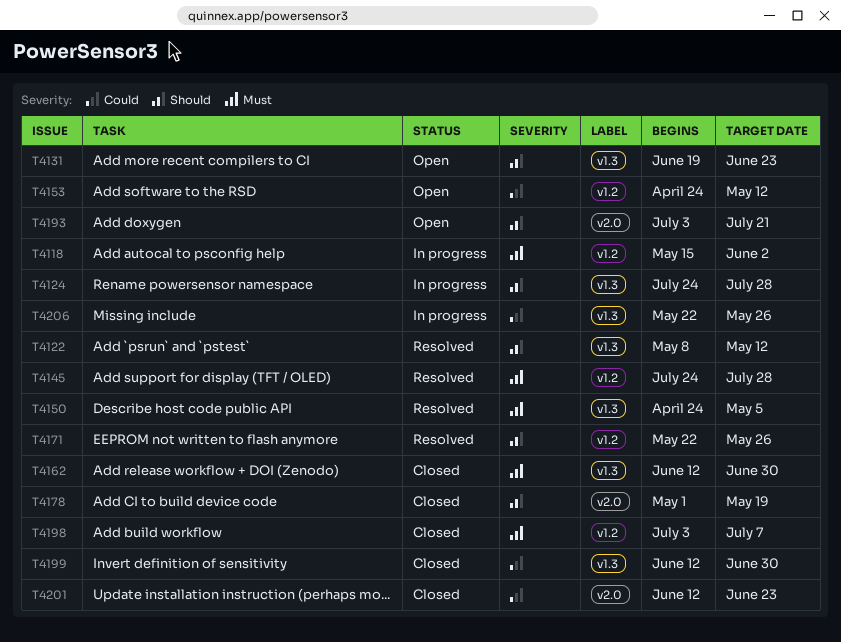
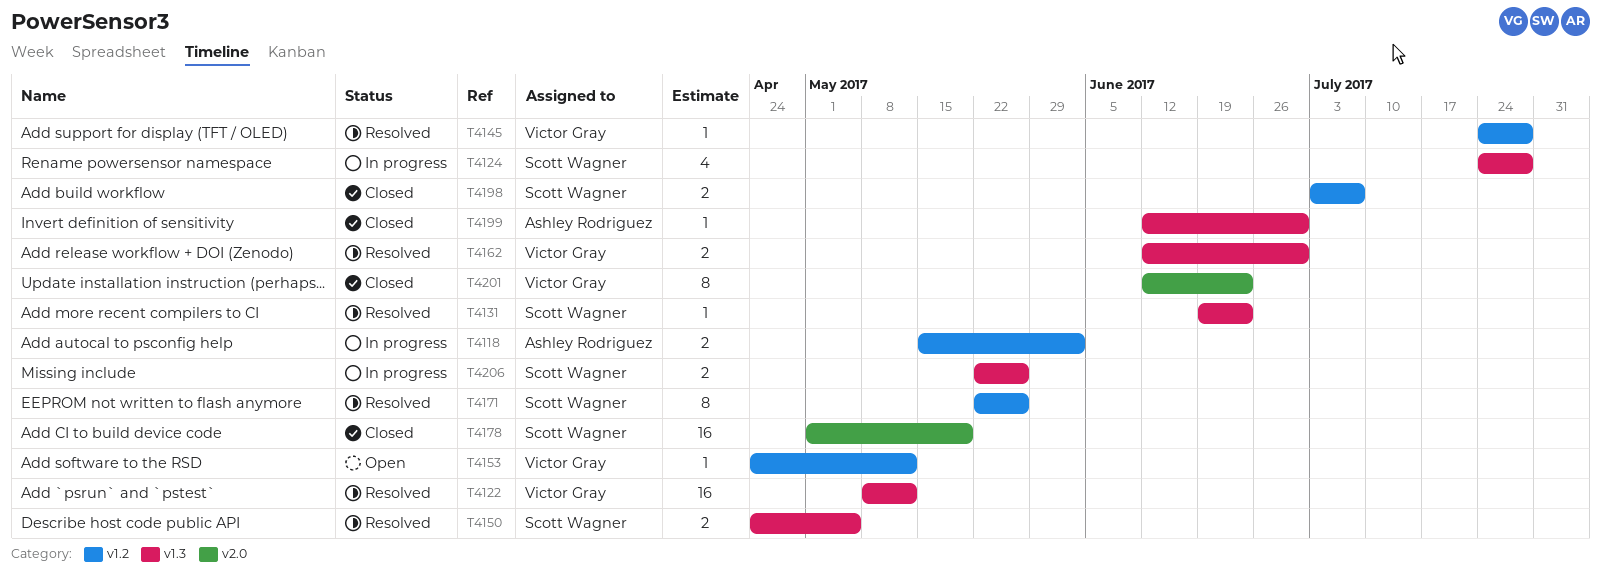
T4131, status: Open -> Resolved
T4162, status: Closed -> Resolved
T4193: present -> none

